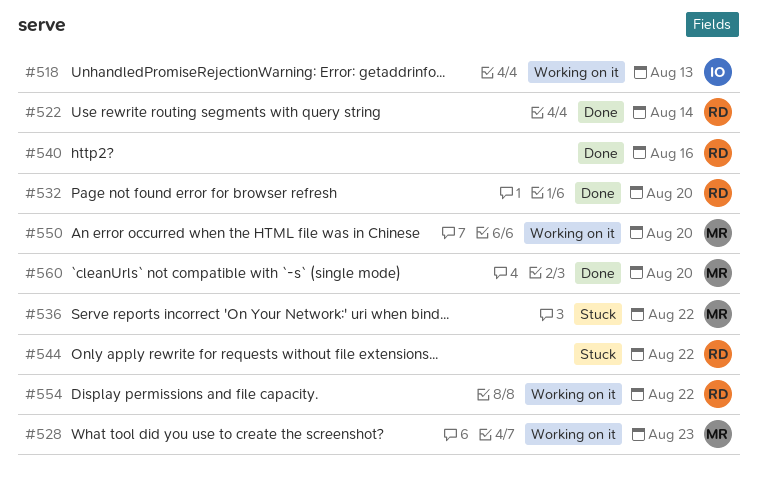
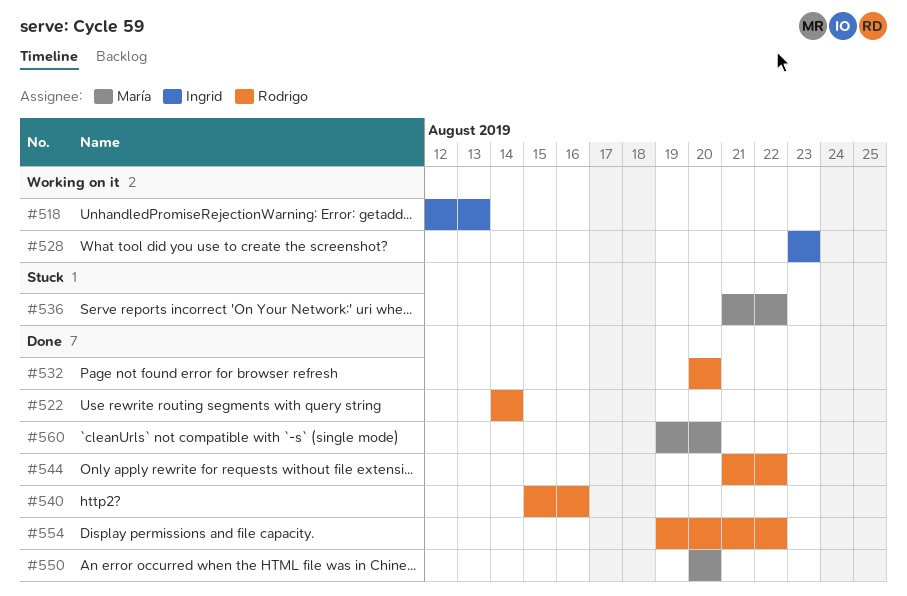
#528, owner: María -> Ingrid
#544, status: Stuck -> Done
#550, status: Working on it -> Done
#554, status: Working on it -> Done

